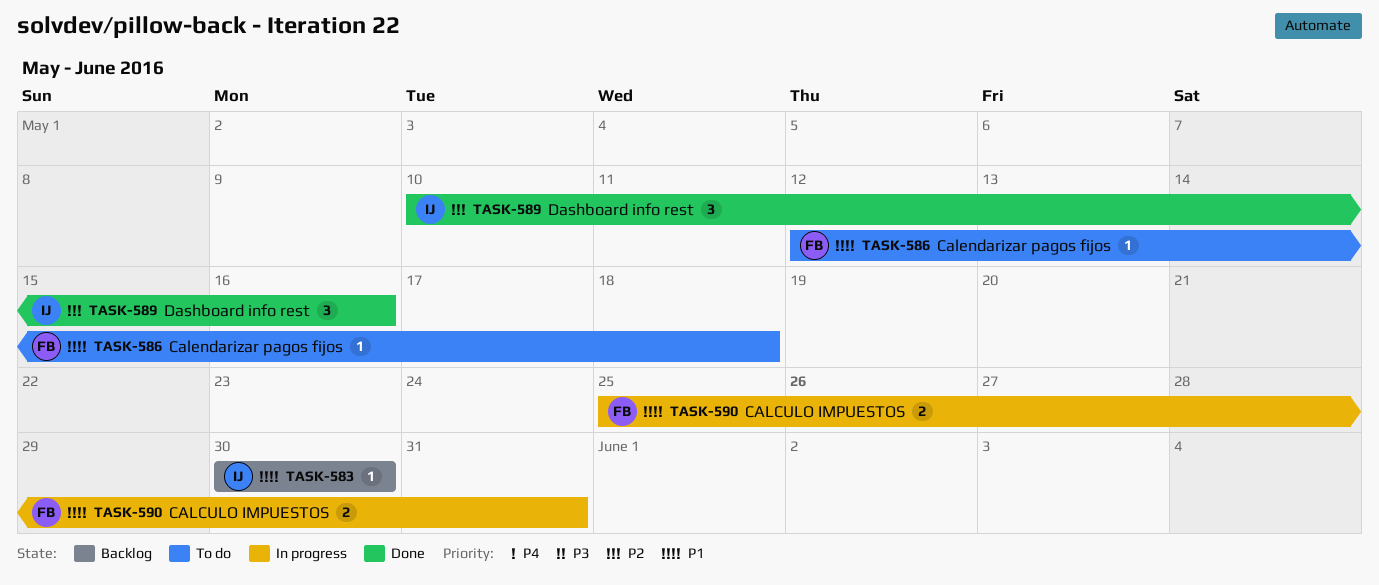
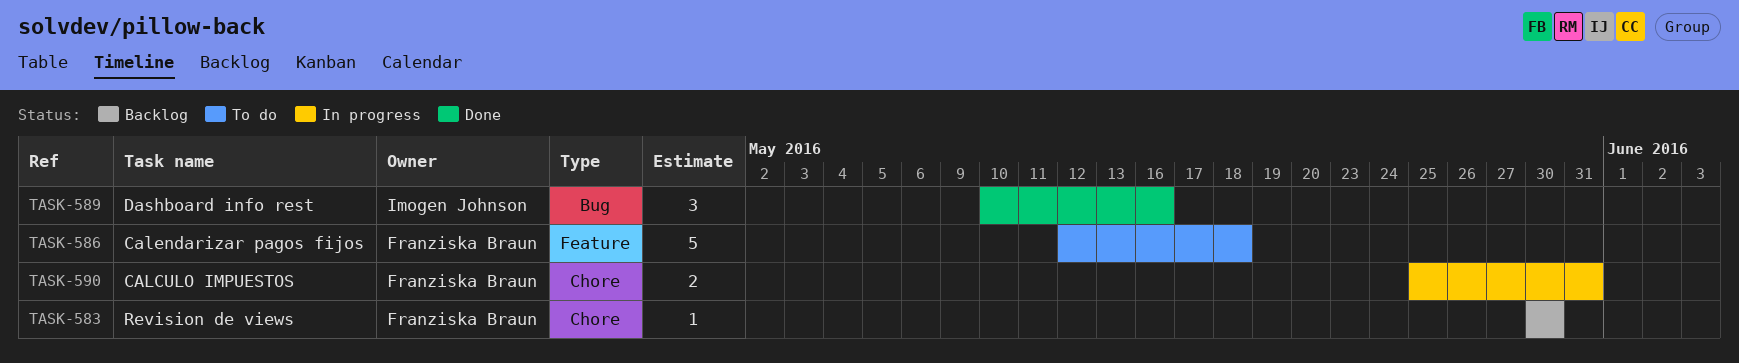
TASK-583, owner: Imogen Johnson -> Franziska Braun
TASK-586, estimate: 1 -> 5

